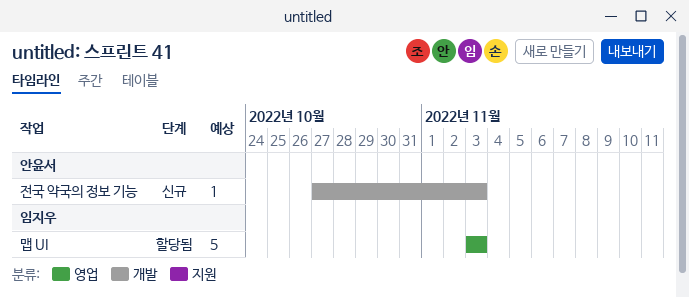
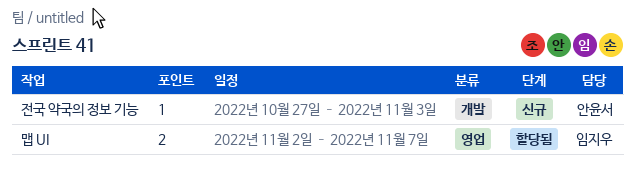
맵 UI, estimate: 5 -> 2
맵 UI, start: Nov 3 -> Nov 2
맵 UI, due: Nov 3 -> Nov 7

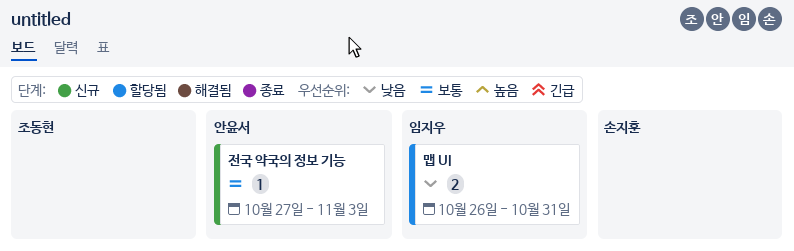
맵 UI, start: Nov 2 -> Oct 26
맵 UI, due: Nov 7 -> Oct 31

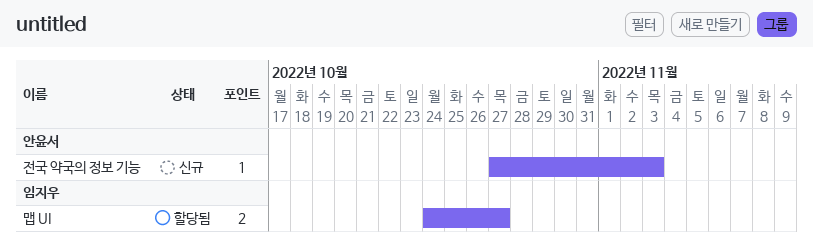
맵 UI, start: Oct 26 -> Oct 24
맵 UI, due: Oct 31 -> Oct 27

